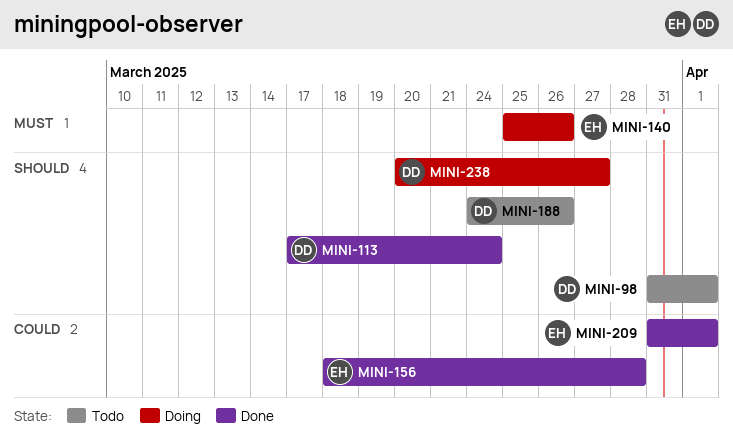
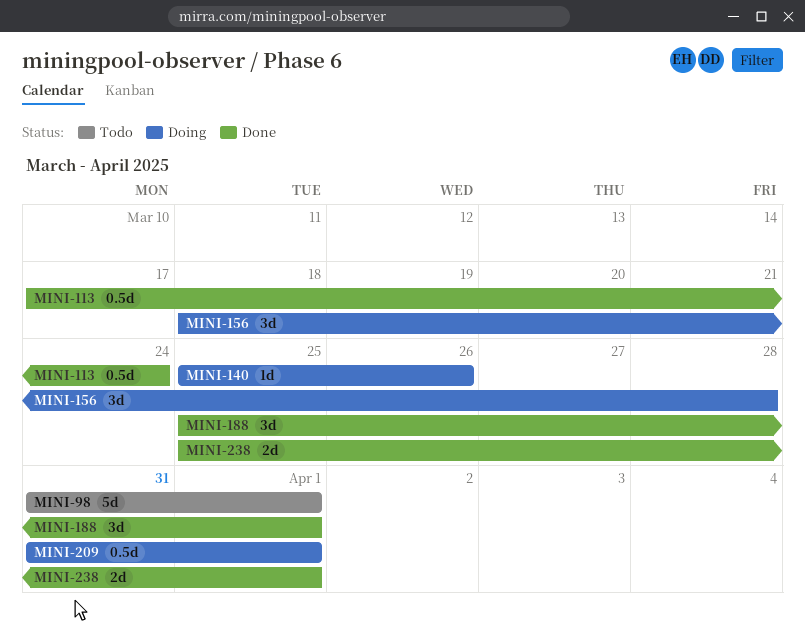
MINI-156, status: Done -> Doing
MINI-188, status: Todo -> Done
MINI-188, start: Mar 24 -> Mar 25
MINI-188, due: Mar 26 -> Apr 1
MINI-209, status: Done -> Doing
MINI-238, status: Doing -> Done
MINI-238, start: Mar 20 -> Mar 25
MINI-238, due: Mar 27 -> Apr 1

